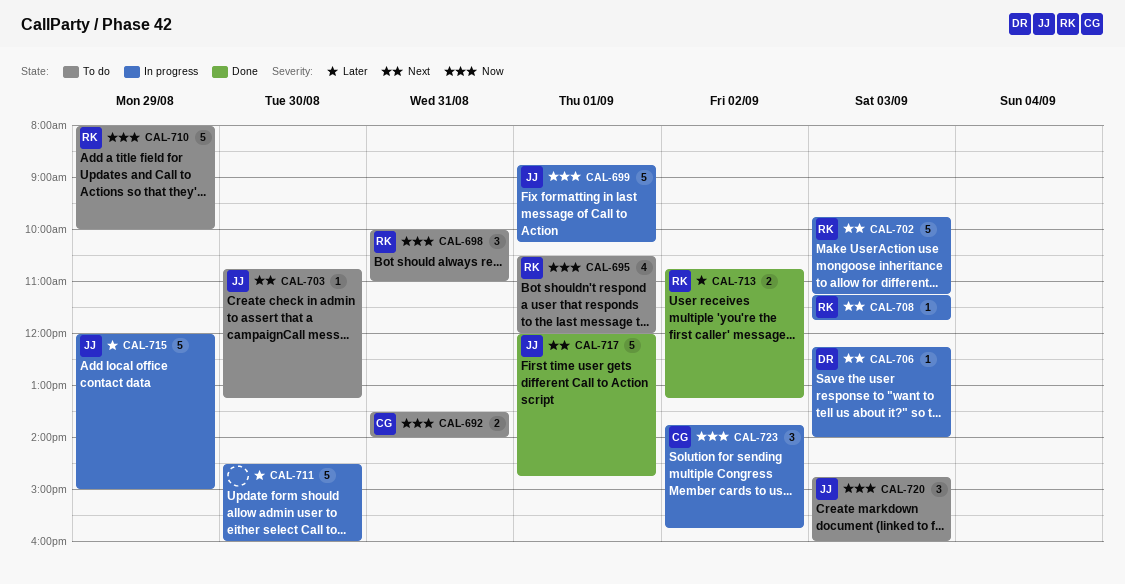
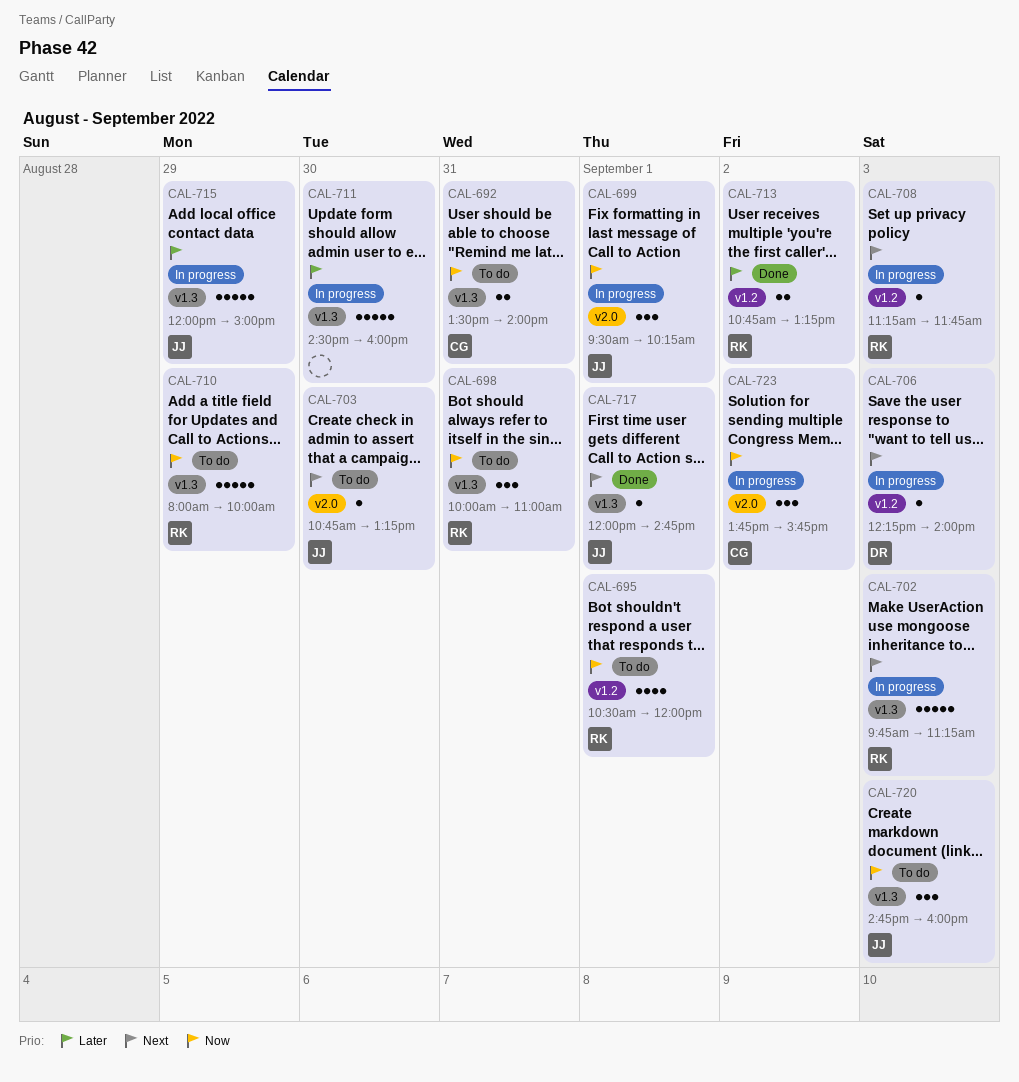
CAL-699, estimate: 5 -> 3
CAL-699, begins: 08:45 -> 09:30
CAL-717, estimate: 5 -> 1

